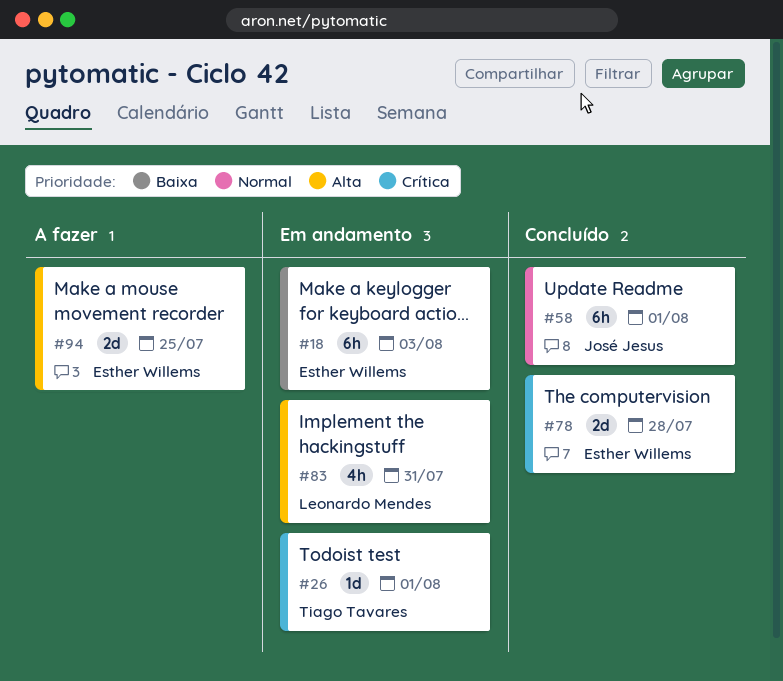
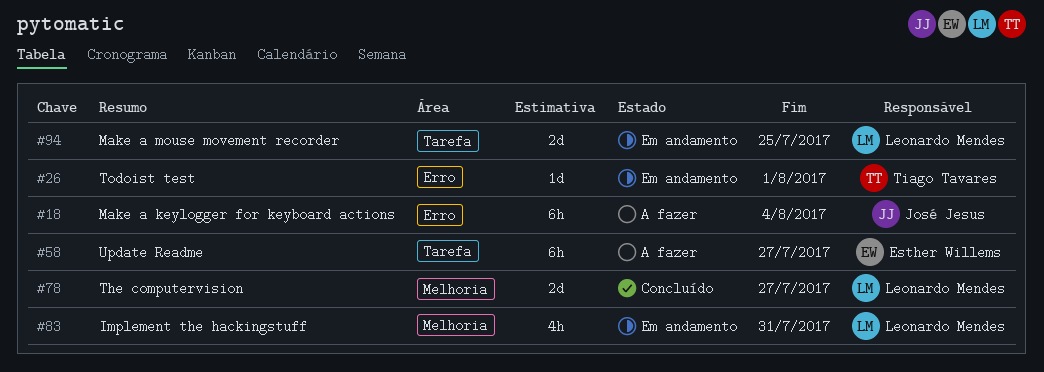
#18, status: Em andamento -> A fazer
#18, owner: Esther Willems -> José Jesus
#18, due: Aug 3 -> Aug 4
#58, status: Concluído -> A fazer
#58, owner: José Jesus -> Esther Willems
#58, due: Aug 1 -> Jul 27
#78, owner: Esther Willems -> Leonardo Mendes
#78, due: Jul 28 -> Jul 27
#94, status: A fazer -> Em andamento
#94, owner: Esther Willems -> Leonardo Mendes

